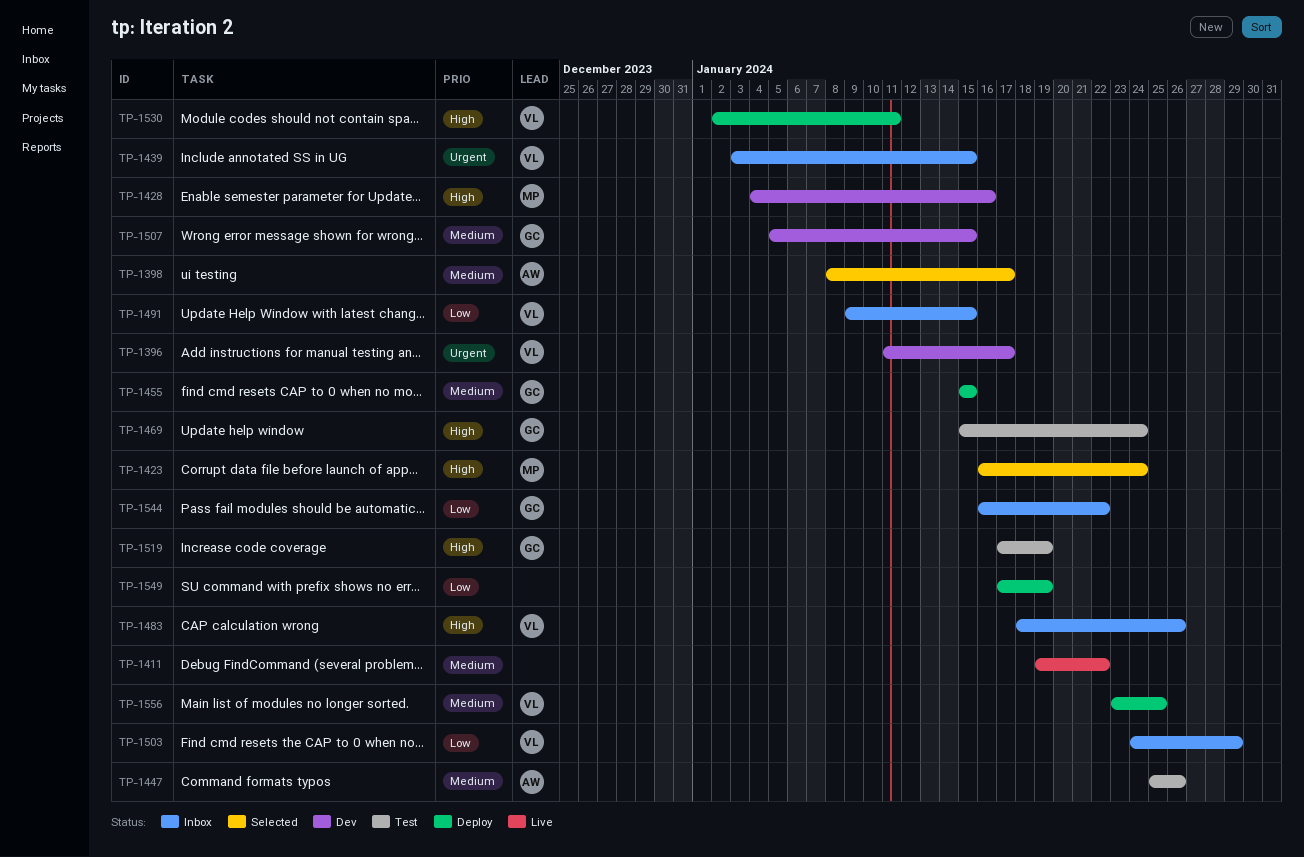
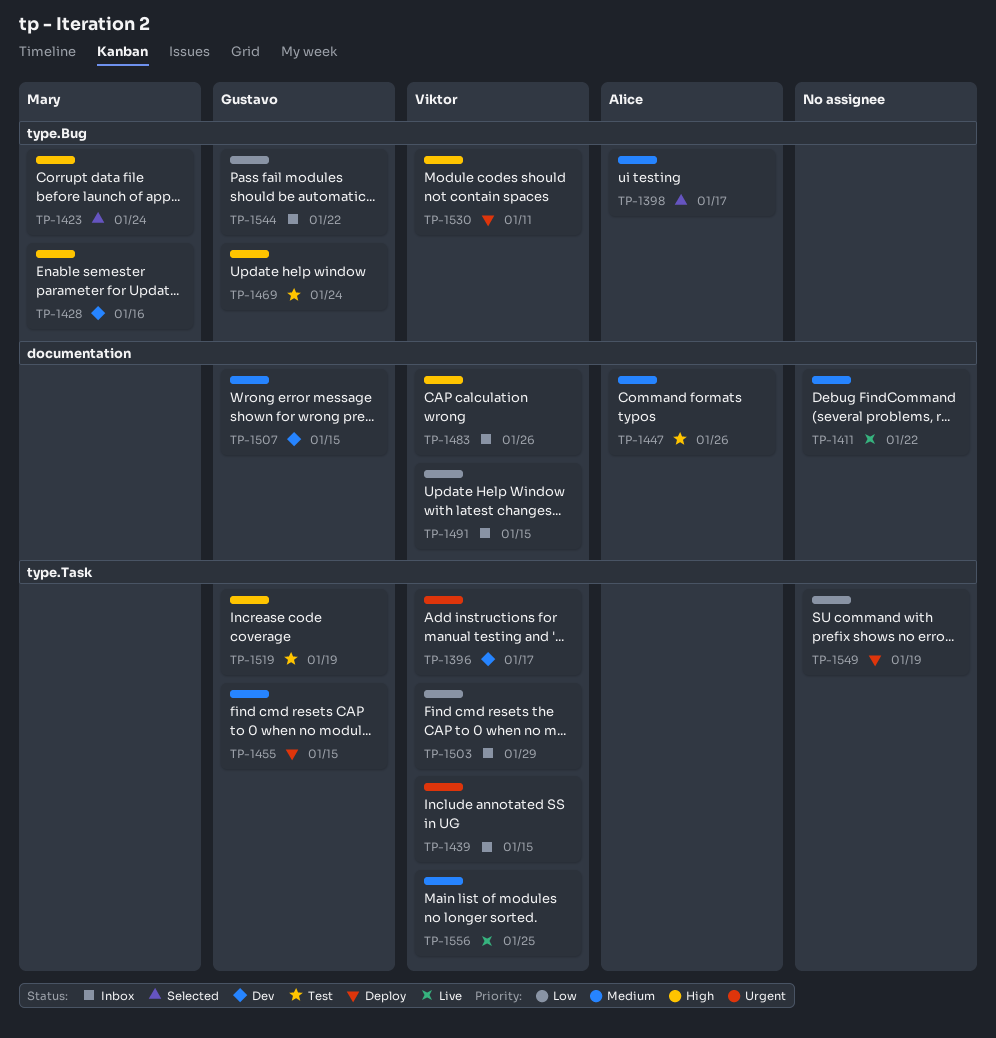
TP-1556, status: Deploy -> Live

